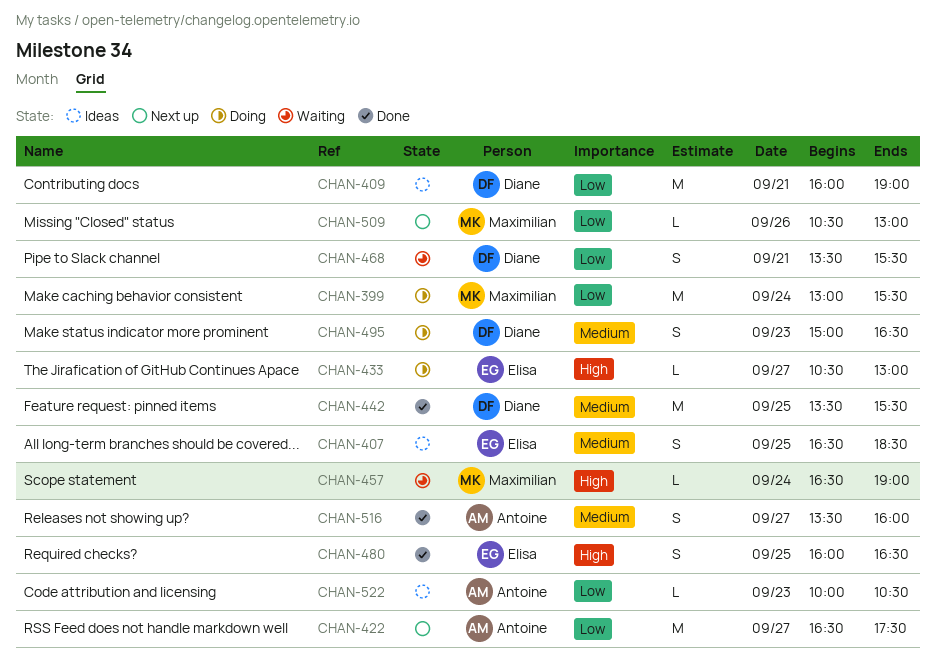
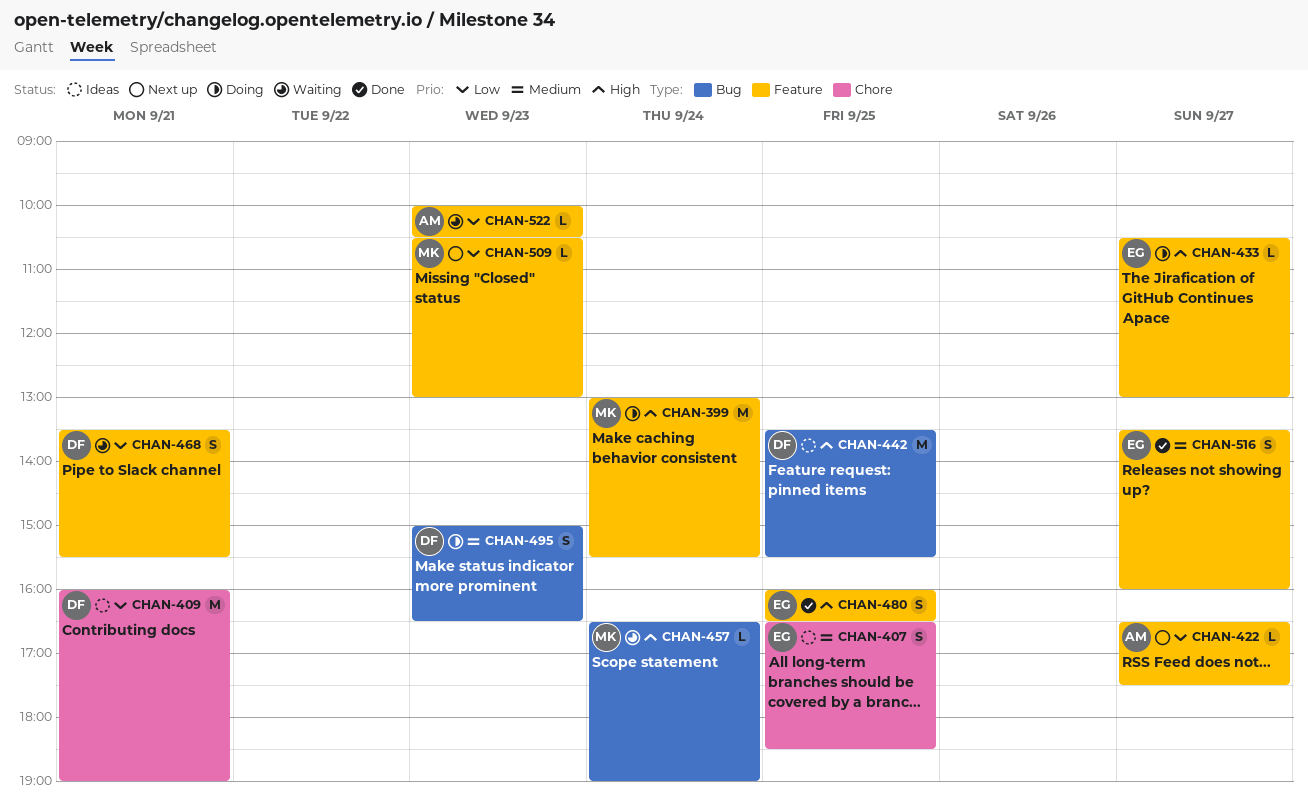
CHAN-399, priority: Low -> High
CHAN-422, estimate: M -> L
CHAN-442, status: Done -> Ideas
CHAN-442, priority: Medium -> High
CHAN-509, day: Sep 26 -> Sep 23
CHAN-516, owner: Antoine -> Elisa
CHAN-522, status: Ideas -> Waiting

